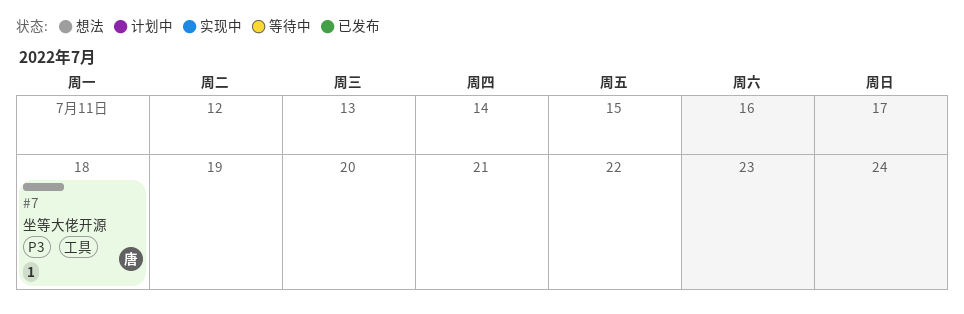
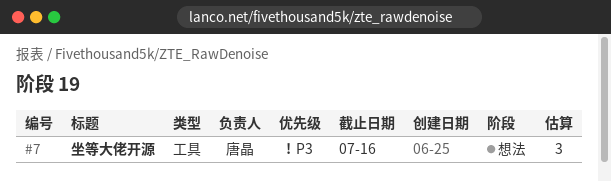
#7, estimate: 1 -> 3
#7, due: Jul 18 -> Jul 16

